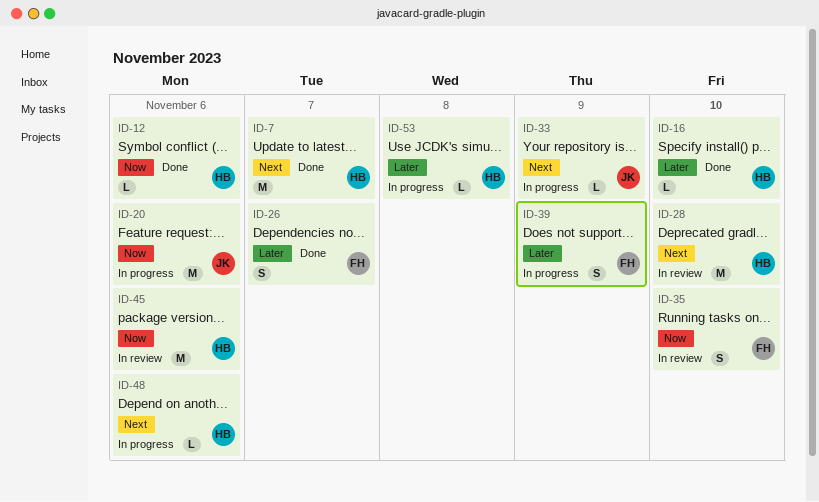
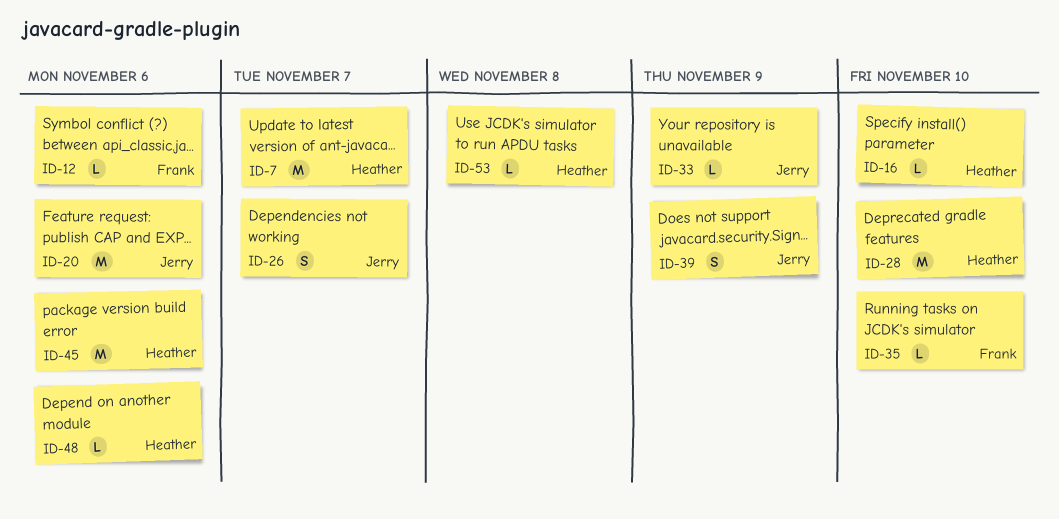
ID-12, owner: Heather -> Frank
ID-26, owner: Frank -> Jerry
ID-35, estimate: S -> L
ID-39, owner: Frank -> Jerry

